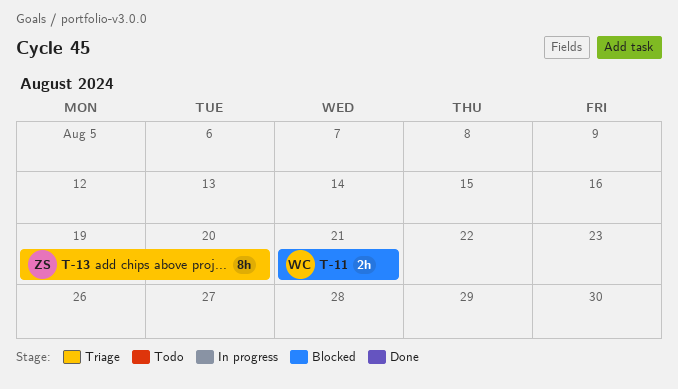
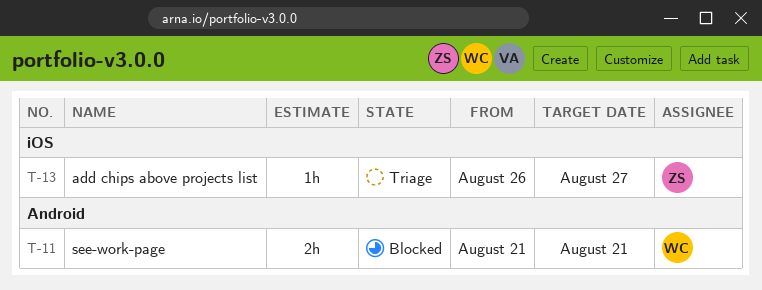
T-13, estimate: 8h -> 1h
T-13, start: Aug 19 -> Aug 26
T-13, due: Aug 20 -> Aug 27

